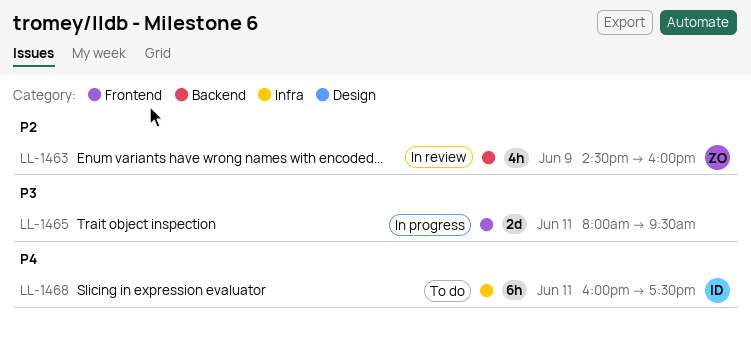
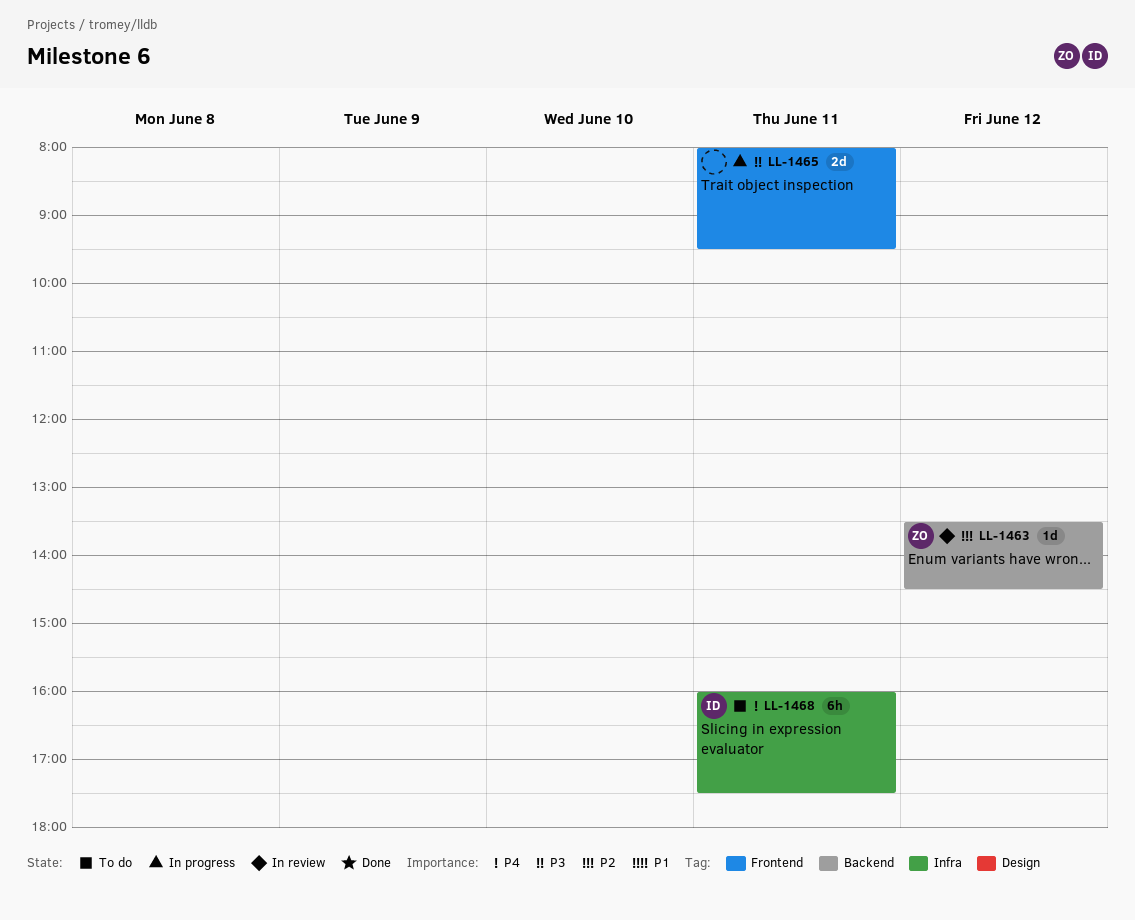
LL-1463, estimate: 4h -> 1d
LL-1463, day: Jun 9 -> Jun 12
LL-1463, begins: 14:30 -> 13:30
LL-1463, ends: 16:00 -> 14:30

